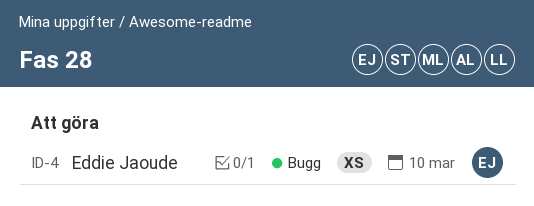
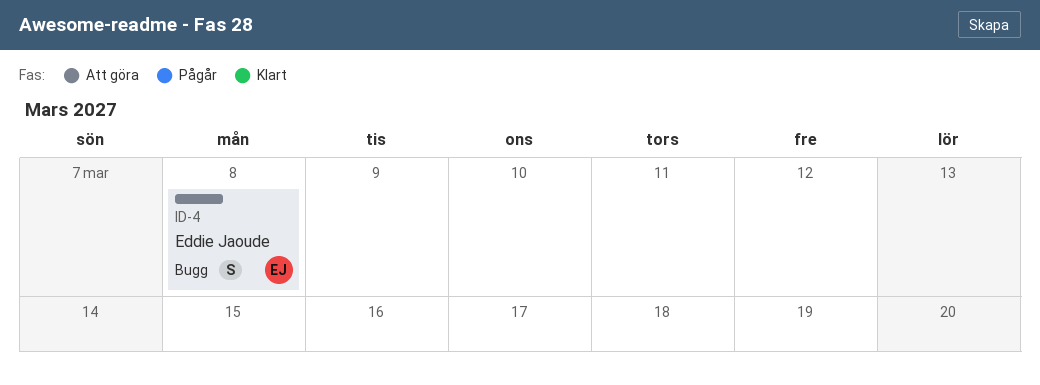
ID-4, estimate: XS -> S
ID-4, due: Mar 10 -> Mar 8

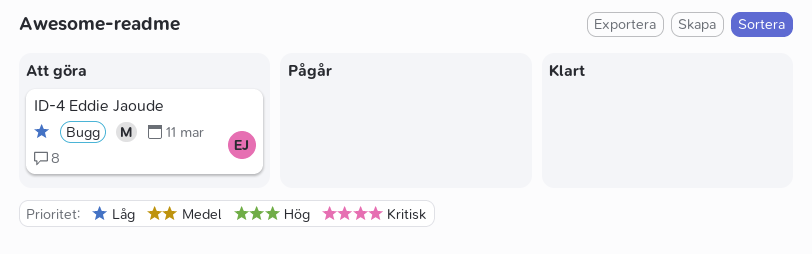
ID-4, estimate: S -> M
ID-4, due: Mar 8 -> Mar 11

